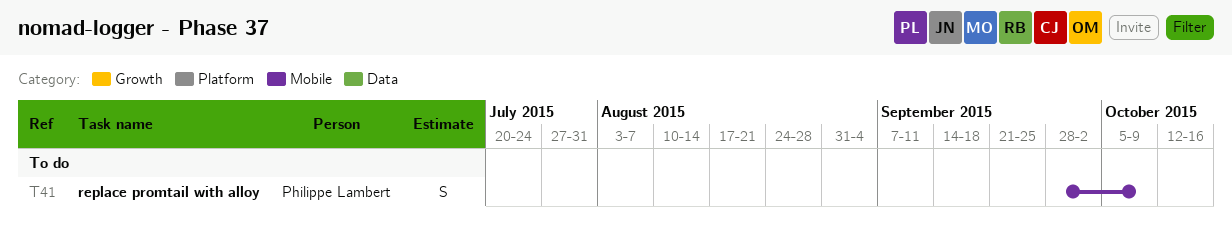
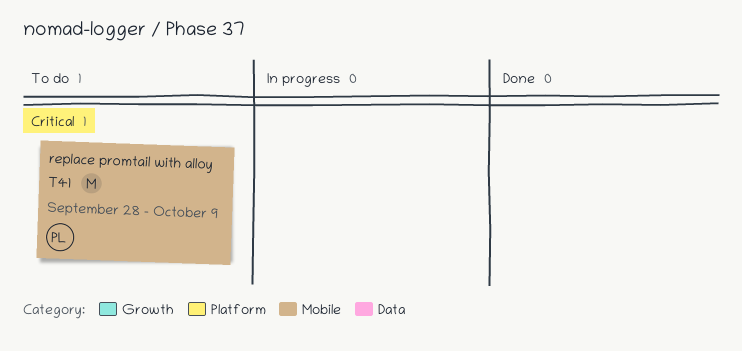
T41, estimate: S -> M

